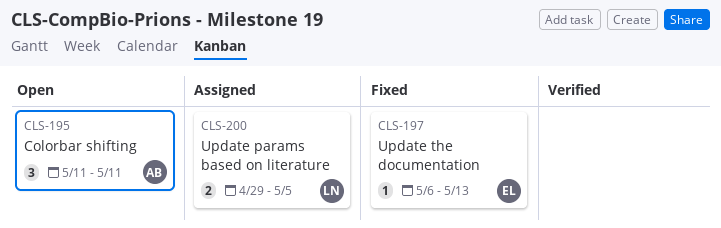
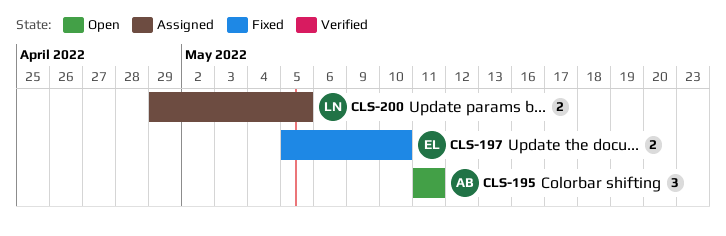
CLS-197, estimate: 1 -> 2
CLS-197, start: May 6 -> May 5
CLS-197, due: May 13 -> May 10

